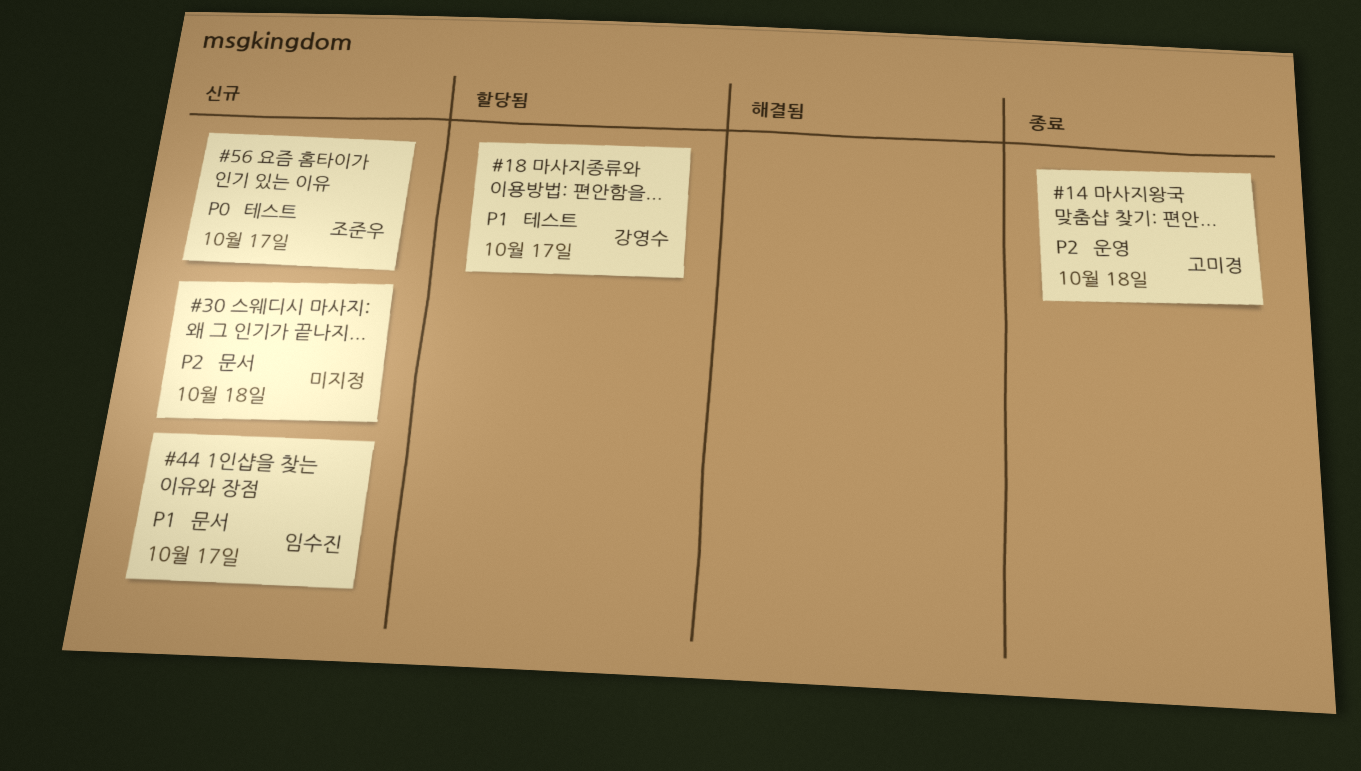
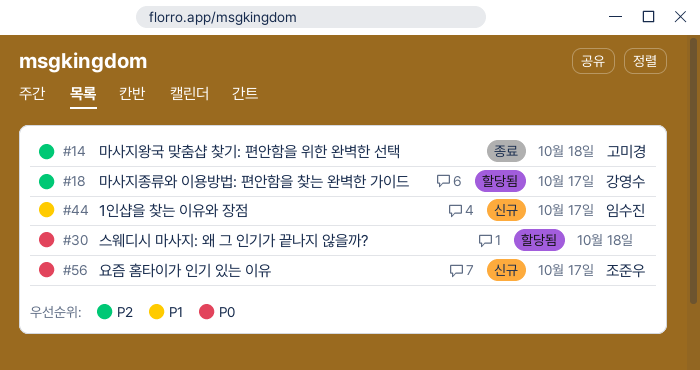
#18, priority: P1 -> P2
#30, status: 신규 -> 할당됨
#30, priority: P2 -> P0

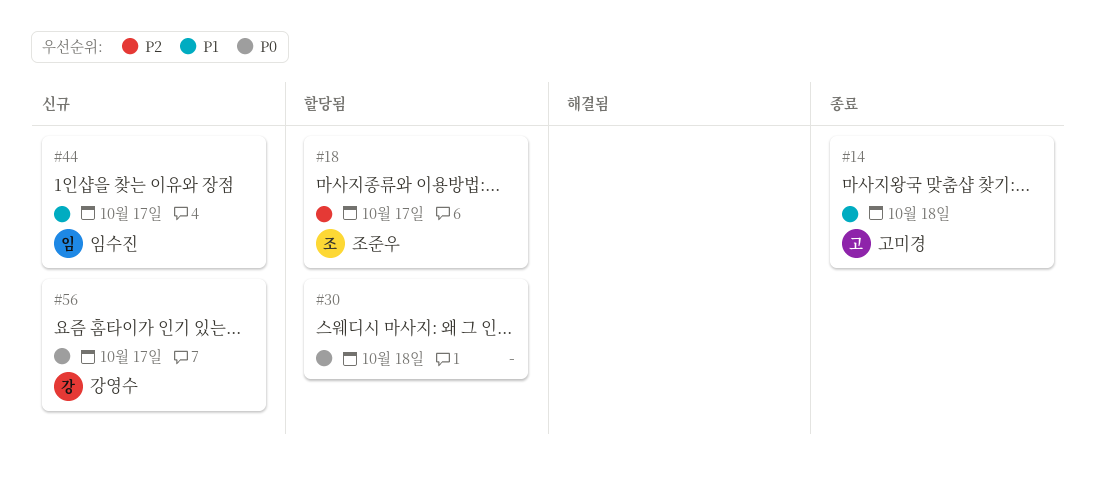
#14, priority: P2 -> P1
#18, owner: 강영수 -> 조준우
#56, owner: 조준우 -> 강영수

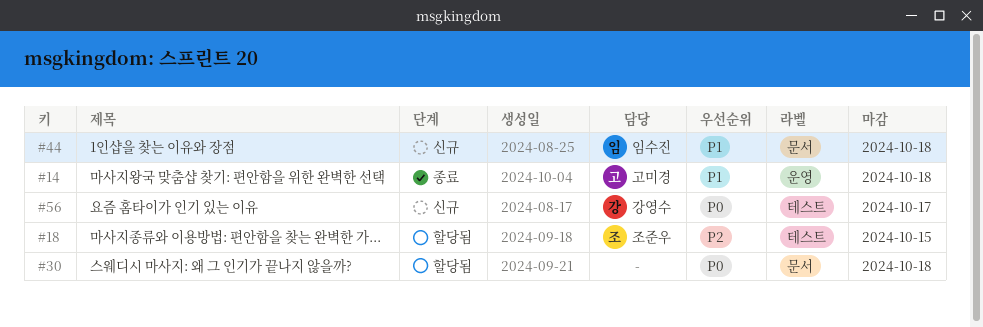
#18, due: Oct 17 -> Oct 15
#44, due: Oct 17 -> Oct 18

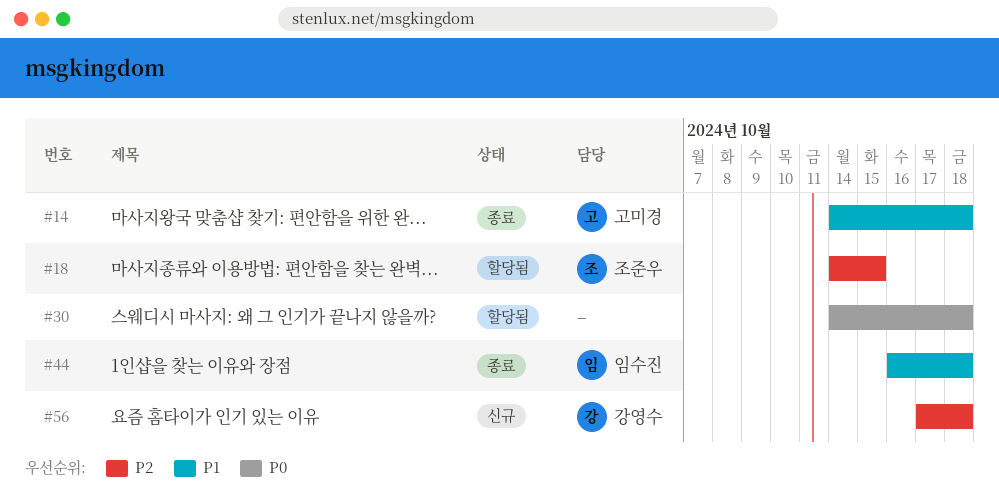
#44, status: 신규 -> 종료
#56, priority: P0 -> P2
#56, due: Oct 17 -> Oct 18

